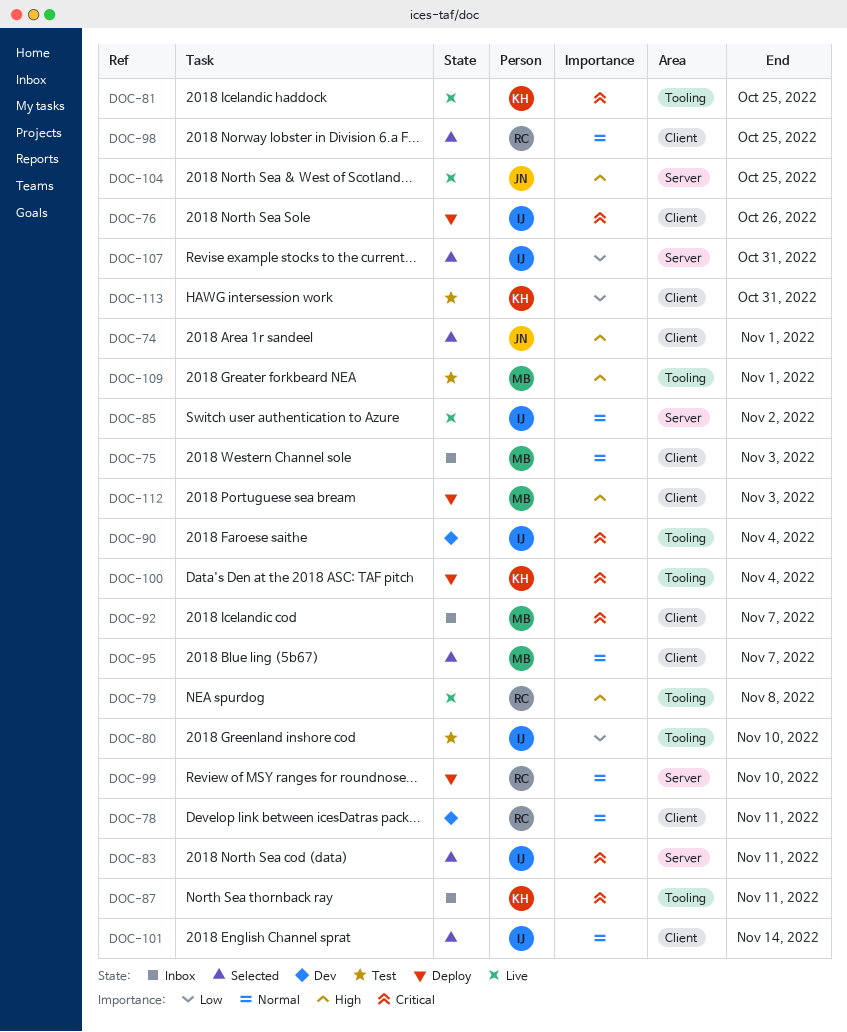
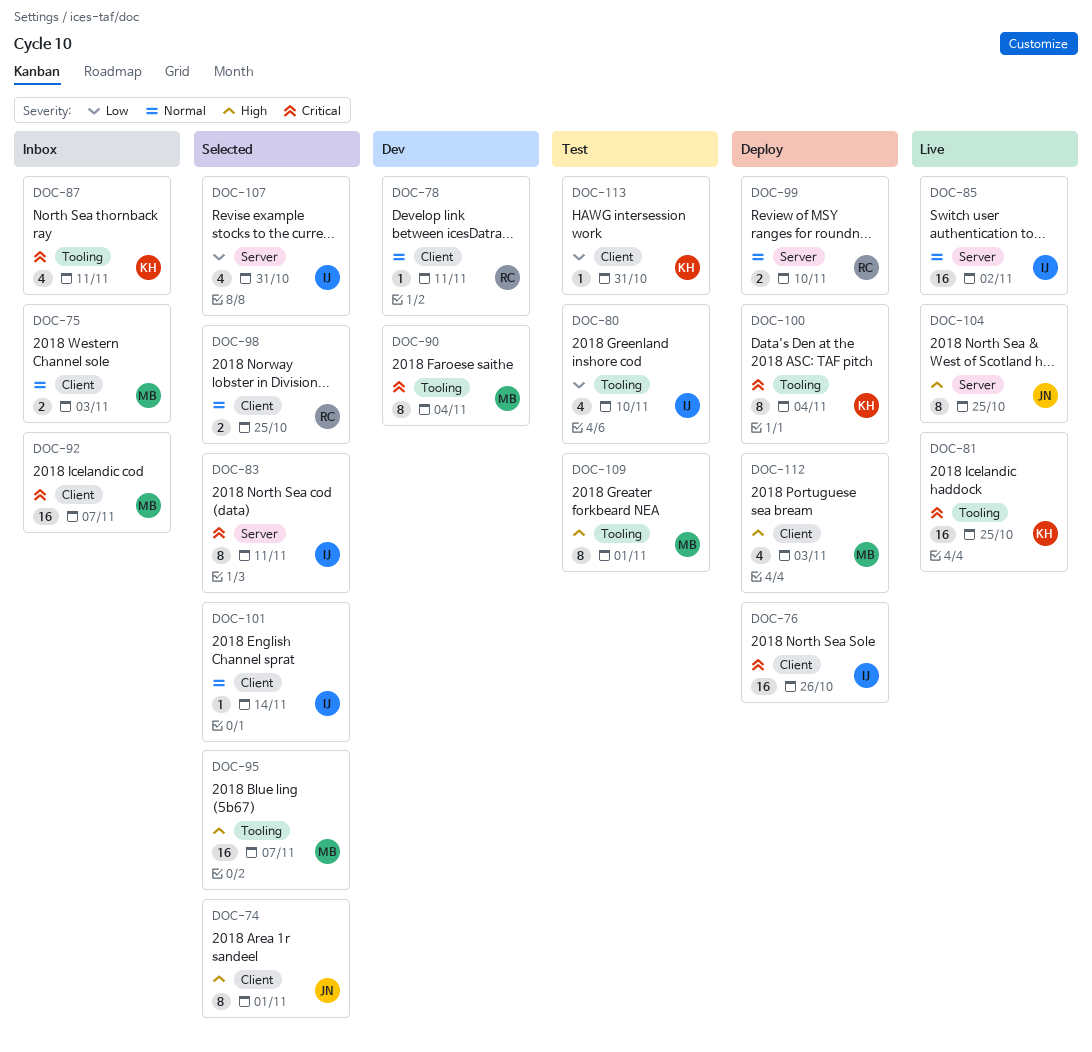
DOC-79: present -> none
DOC-90, owner: IJ -> MB
DOC-95, priority: Normal -> High
DOC-95, label: Client -> Tooling

